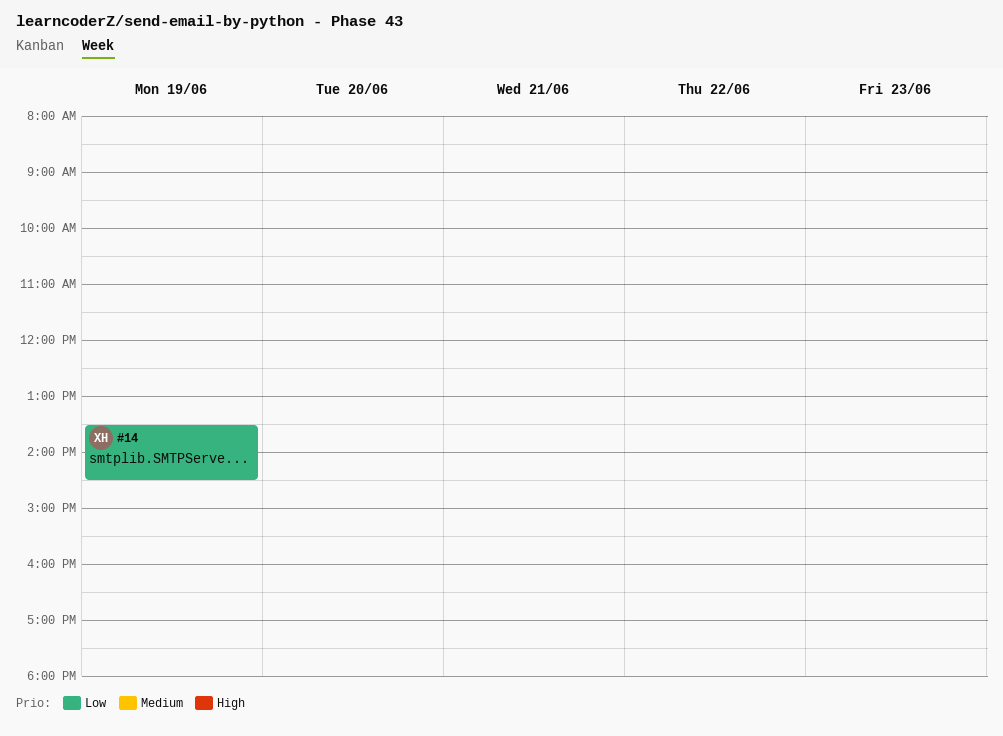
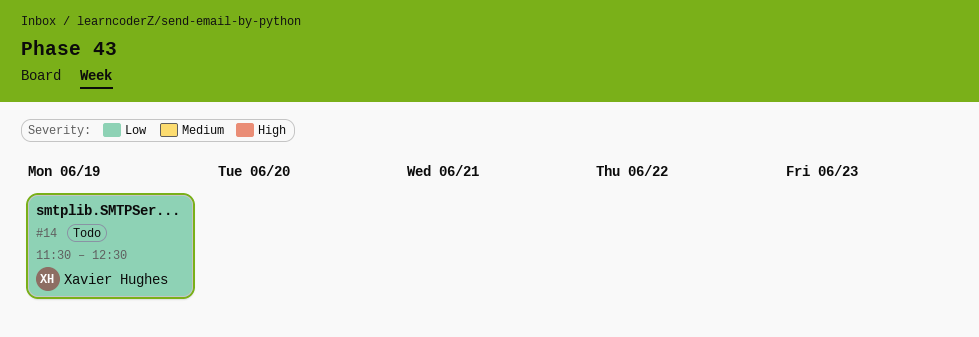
#14, begins: 13:30 -> 11:30
#14, ends: 14:30 -> 12:30

